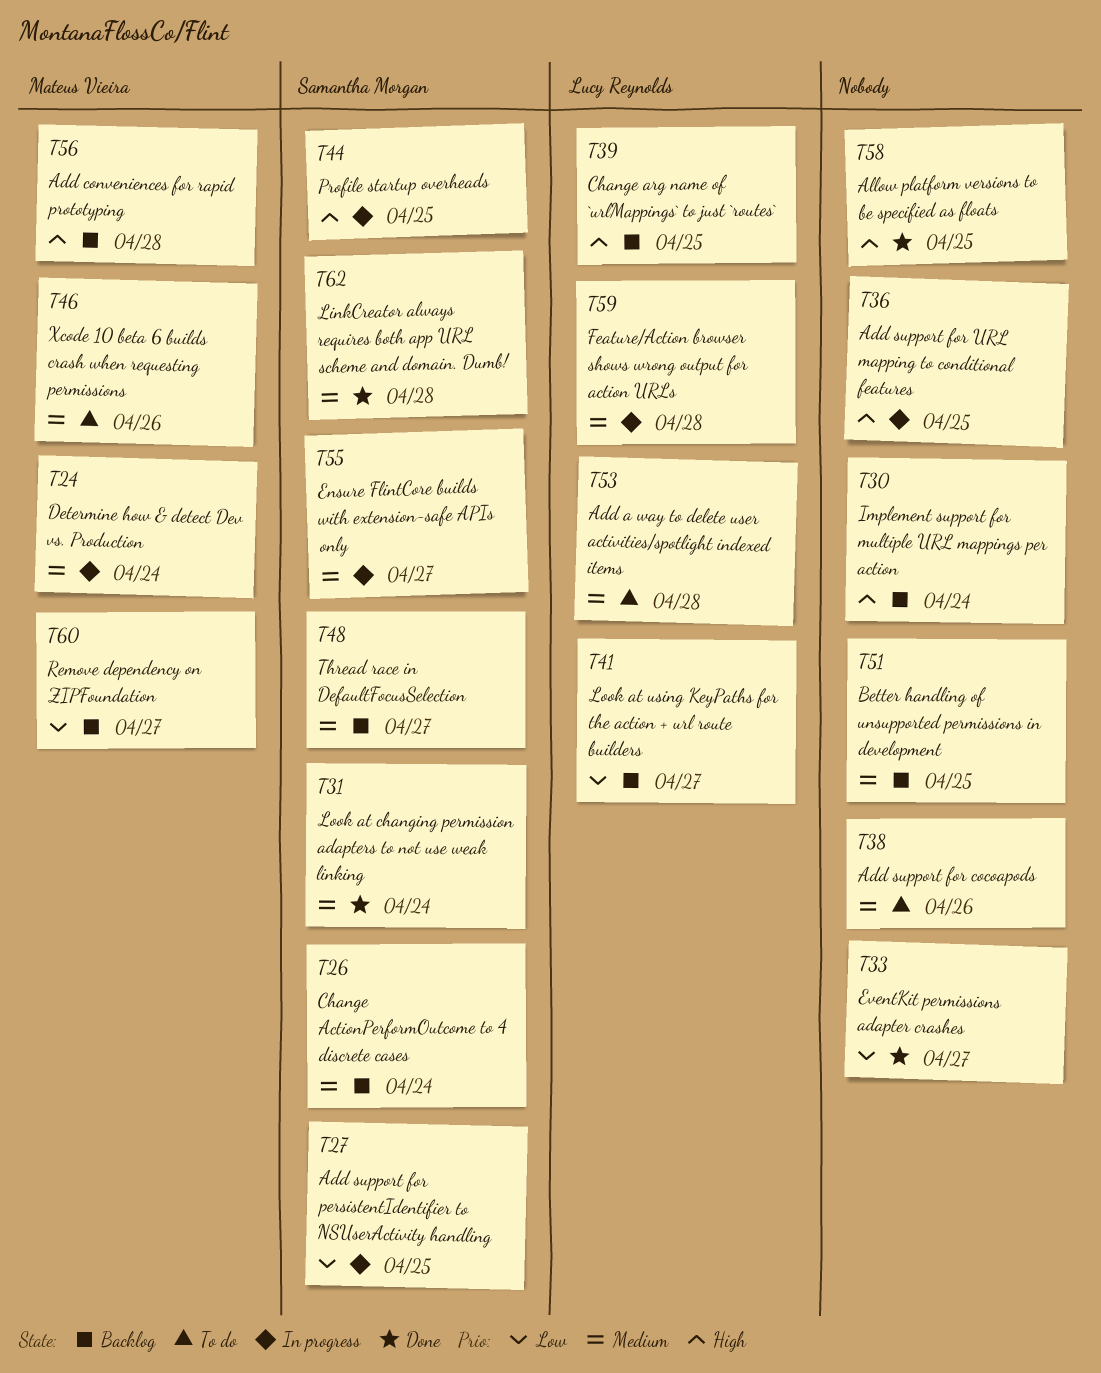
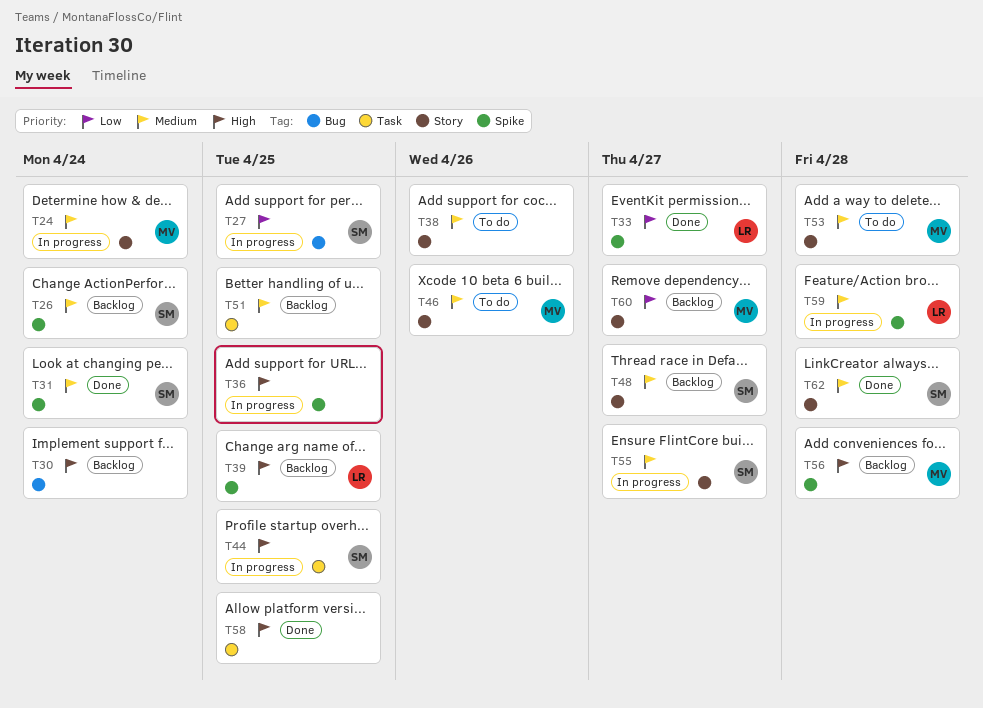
T33, owner: none -> Lucy Reynolds
T41: present -> none
T53, owner: Lucy Reynolds -> Mateus Vieira

